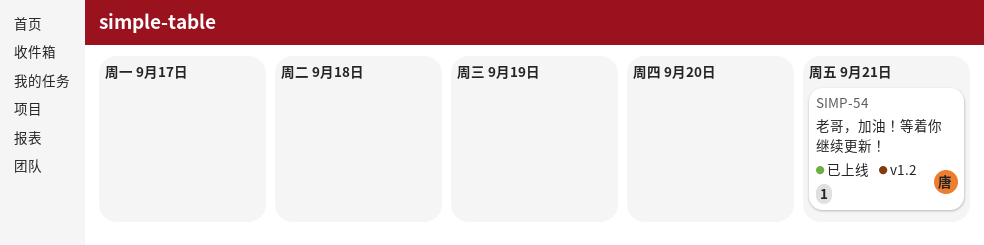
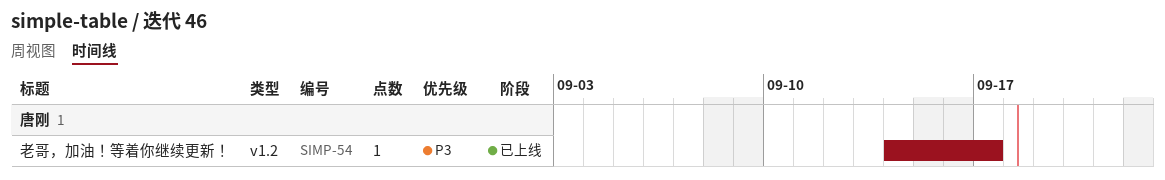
SIMP-54, due: Sep 21 -> Sep 17

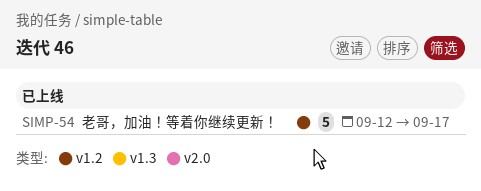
SIMP-54, estimate: 1 -> 5
SIMP-54, start: Sep 14 -> Sep 12

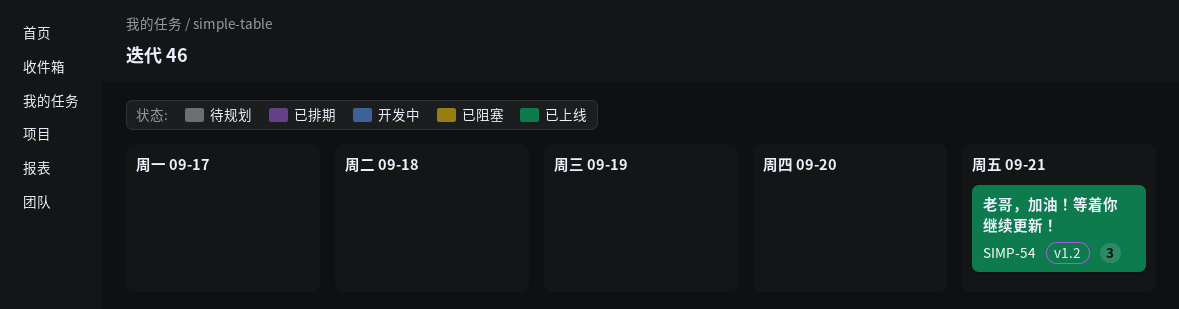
SIMP-54, estimate: 5 -> 3
SIMP-54, due: Sep 17 -> Sep 21

